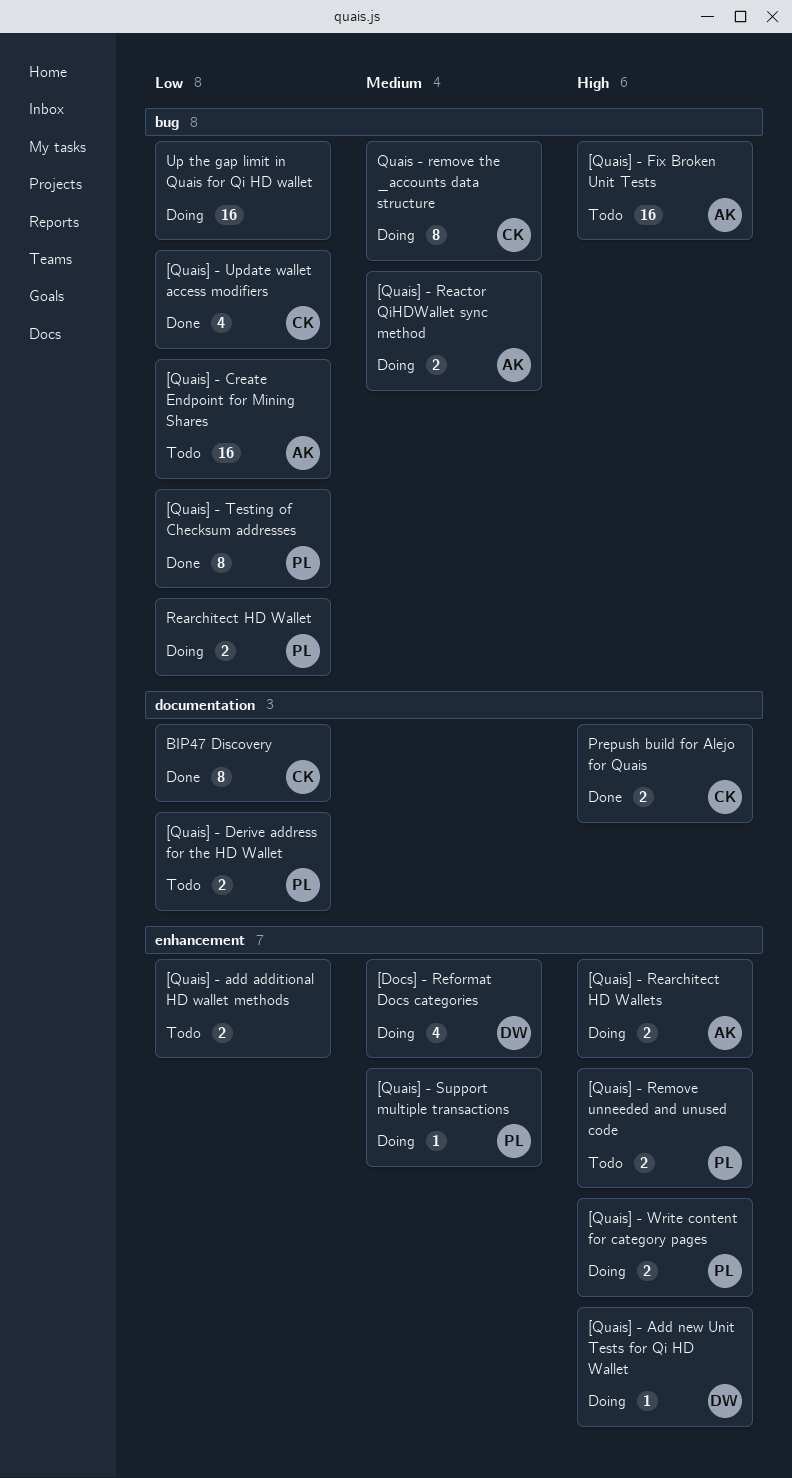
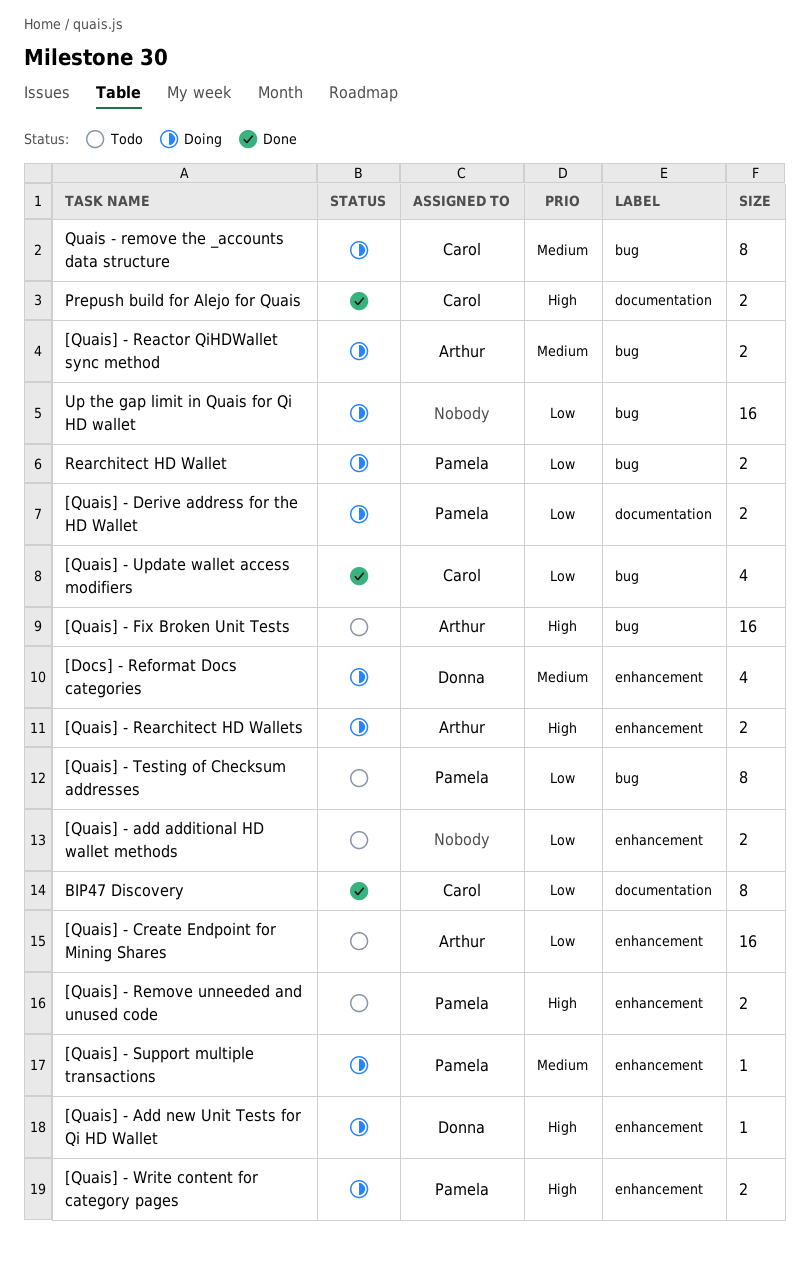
[Quais] - Create Endpoint for Mining Shares, label: bug -> enhancement
[Quais] - Derive address for the HD Wallet, status: Todo -> Doing
[Quais] - Testing of Checksum addresses, status: Done -> Todo

